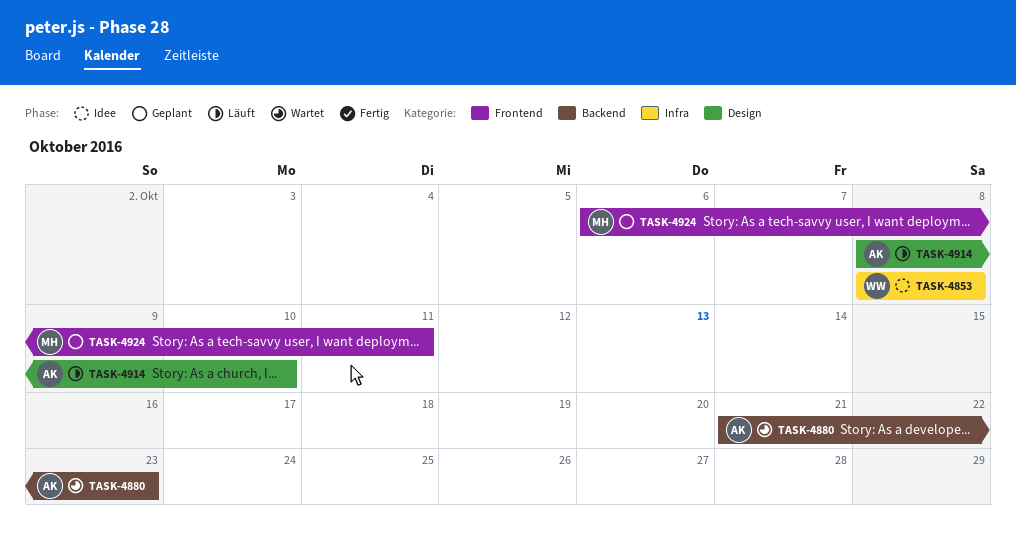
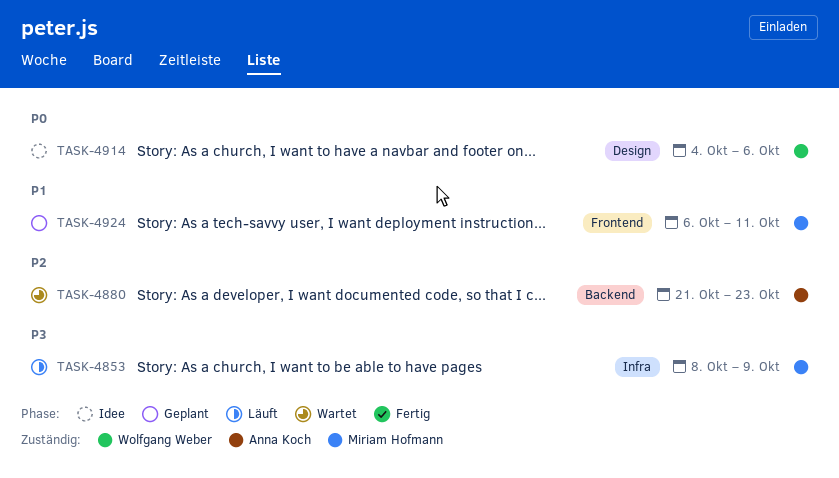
TASK-4853, status: Idee -> Läuft
TASK-4853, owner: Wolfgang Weber -> Miriam Hofmann
TASK-4853, due: Oct 8 -> Oct 9
TASK-4914, status: Läuft -> Idee
TASK-4914, owner: Anna Koch -> Wolfgang Weber
TASK-4914, start: Oct 8 -> Oct 4
TASK-4914, due: Oct 10 -> Oct 6

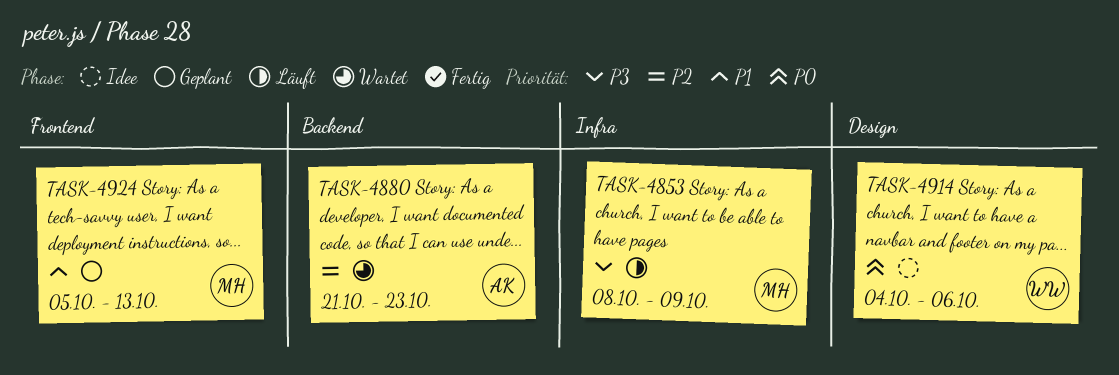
TASK-4924, start: Oct 6 -> Oct 5
TASK-4924, due: Oct 11 -> Oct 13

